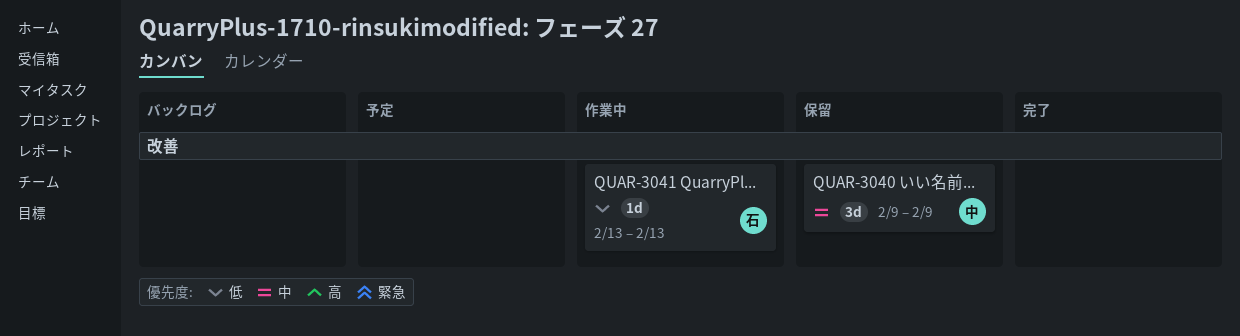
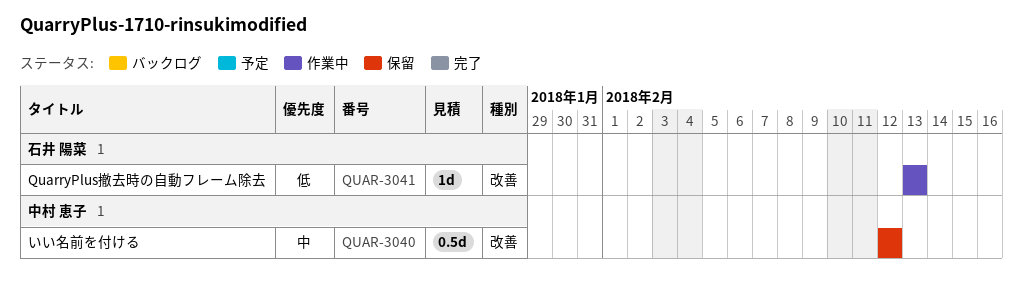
QUAR-3040, estimate: 3d -> 0.5d
QUAR-3040, start: Feb 9 -> Feb 12
QUAR-3040, due: Feb 9 -> Feb 12

